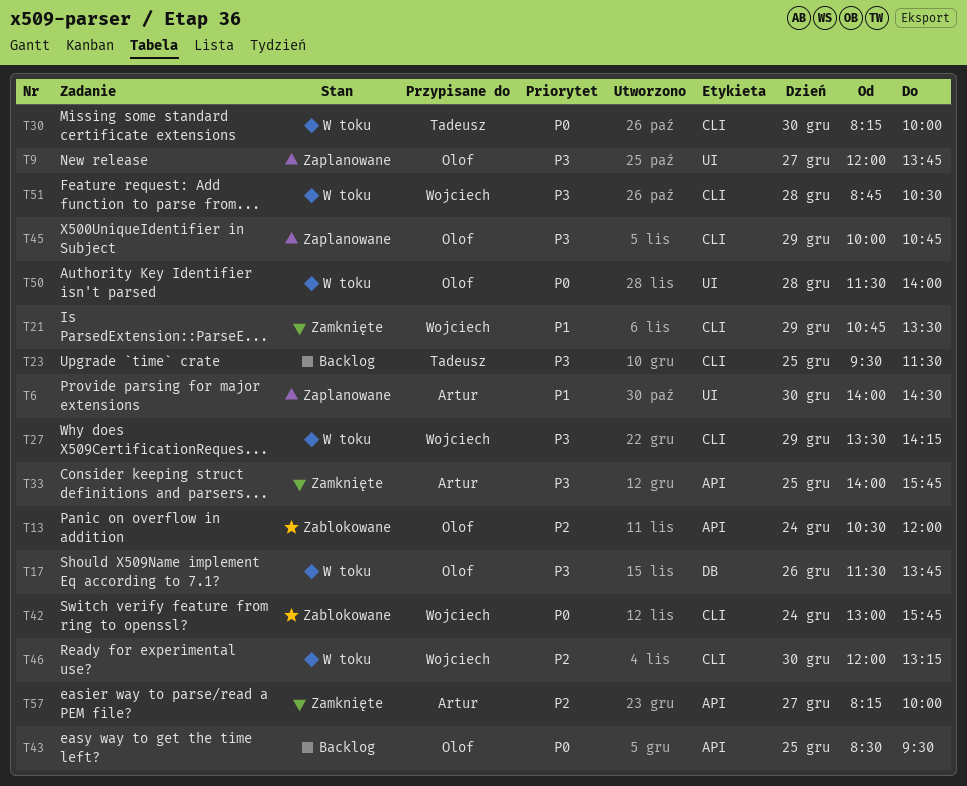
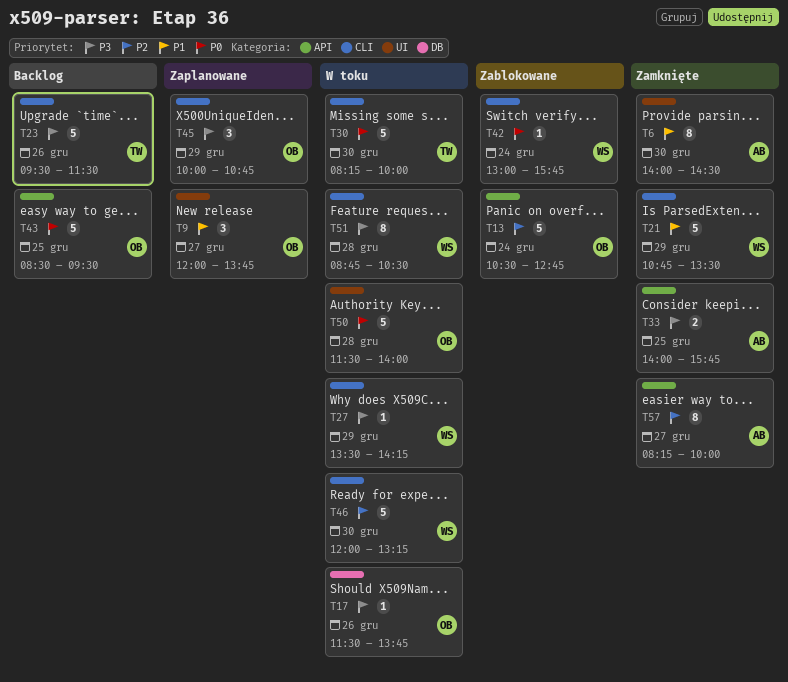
T6, status: Zaplanowane -> Zamknięte
T9, priority: P3 -> P1
T13, ends: 12:00 -> 12:45
T23, day: Dec 25 -> Dec 26

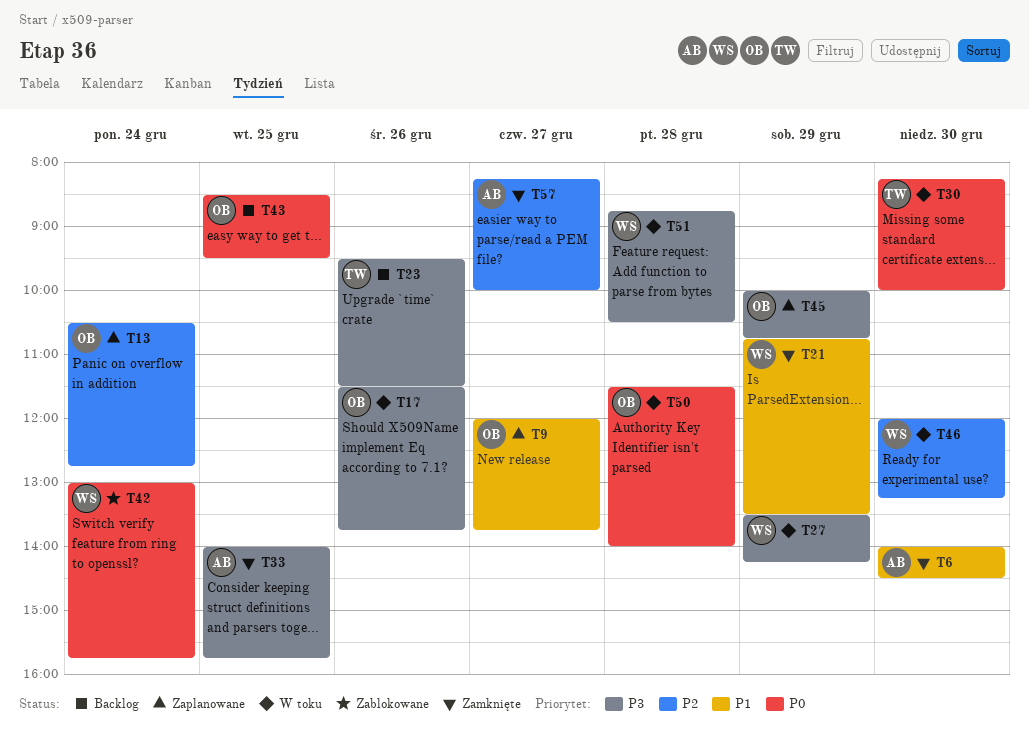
T13, status: Zablokowane -> Zaplanowane

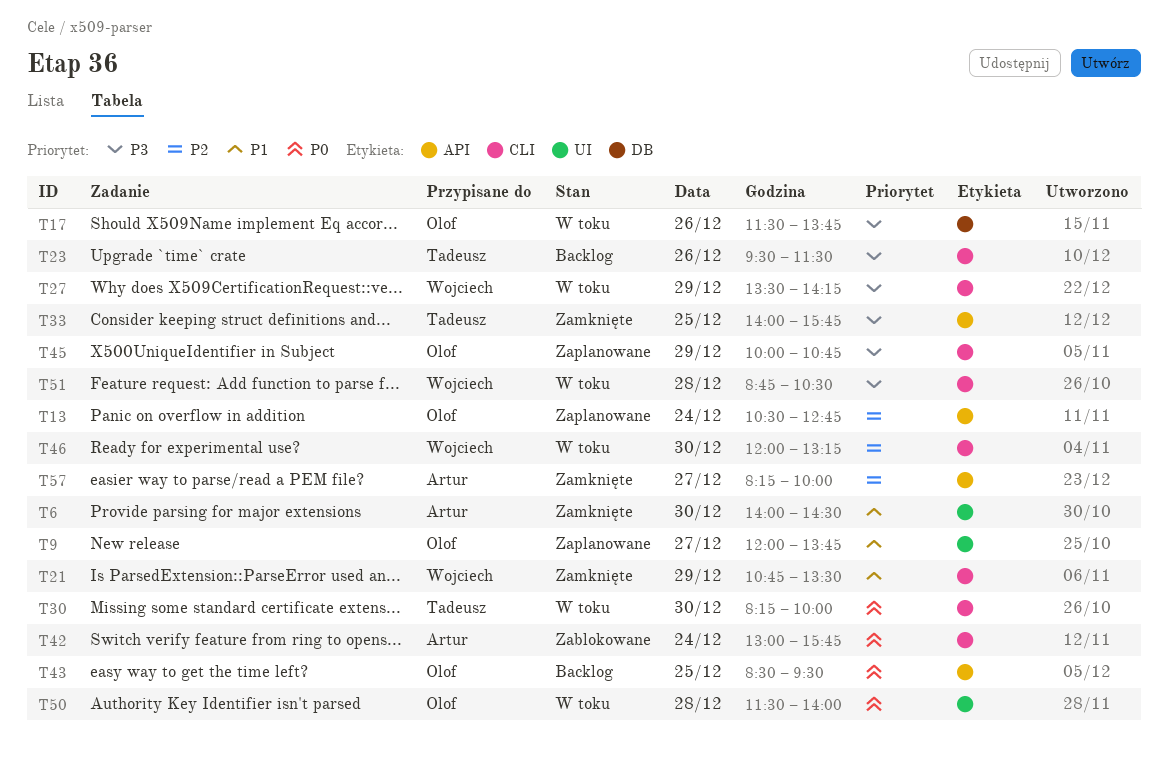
T33, owner: Artur -> Tadeusz
T42, owner: Wojciech -> Artur

